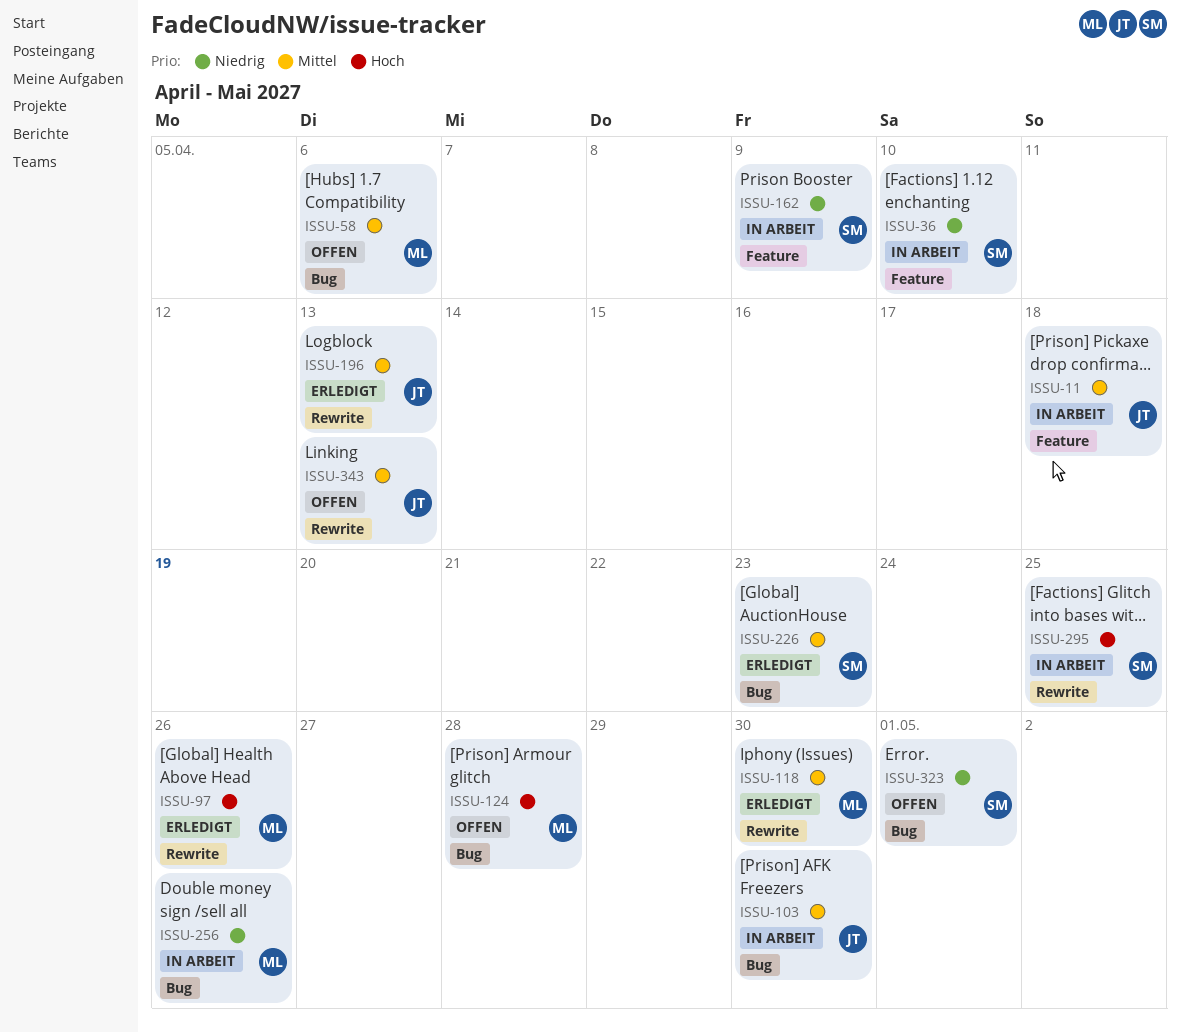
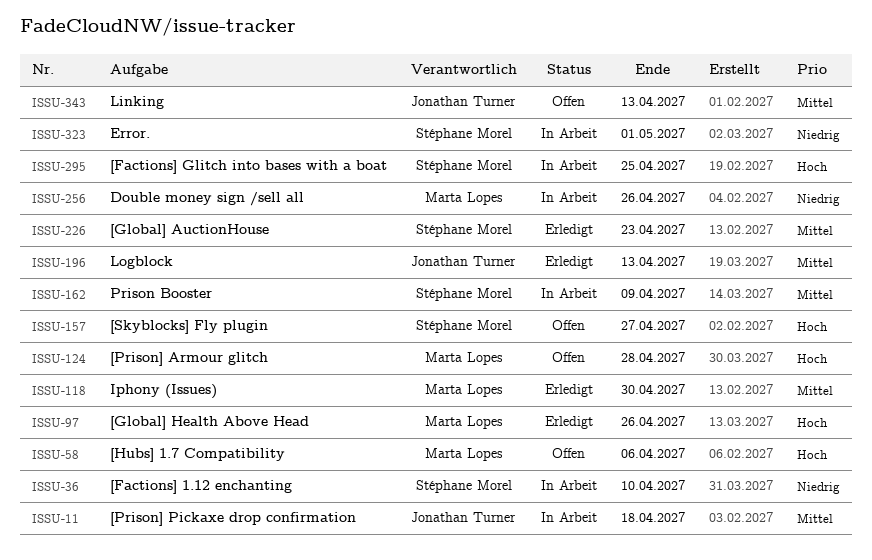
ISSU-58, priority: Mittel -> Hoch
ISSU-103: present -> none
ISSU-157: none -> present
ISSU-162, priority: Niedrig -> Mittel
ISSU-323, status: Offen -> In Arbeit

